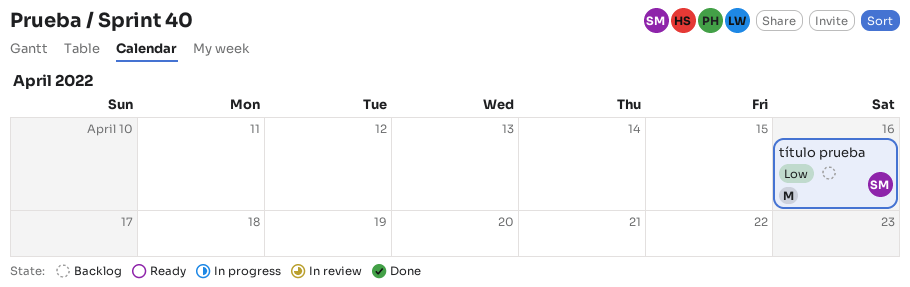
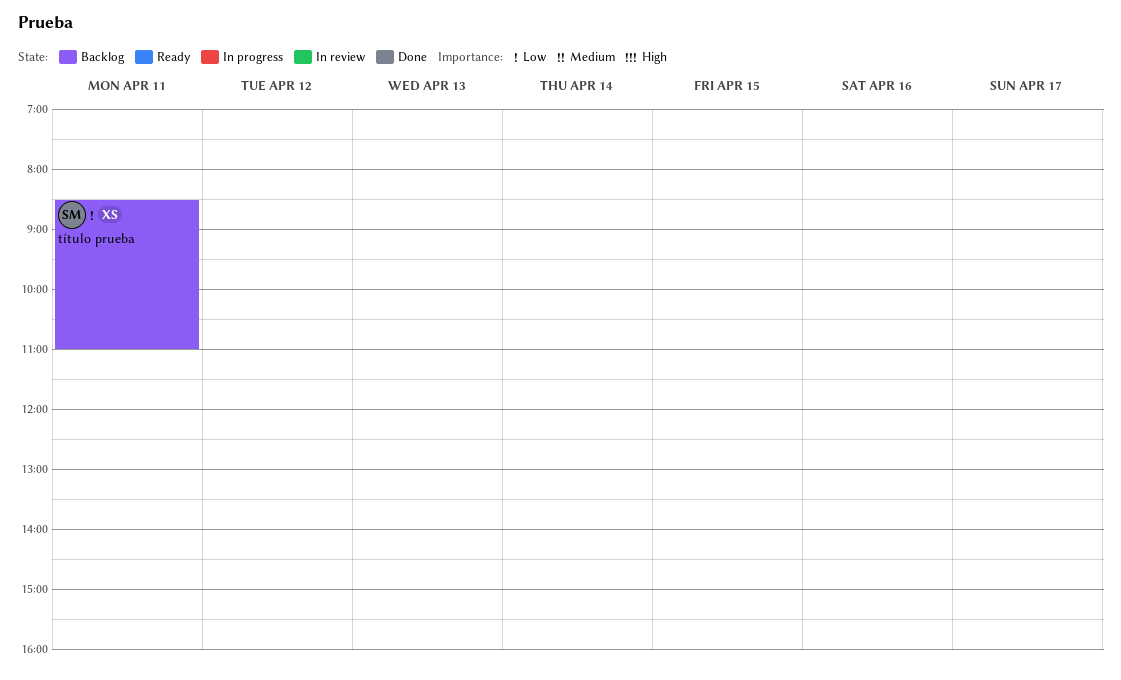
título prueba, estimate: M -> XS
título prueba, day: Apr 16 -> Apr 11

